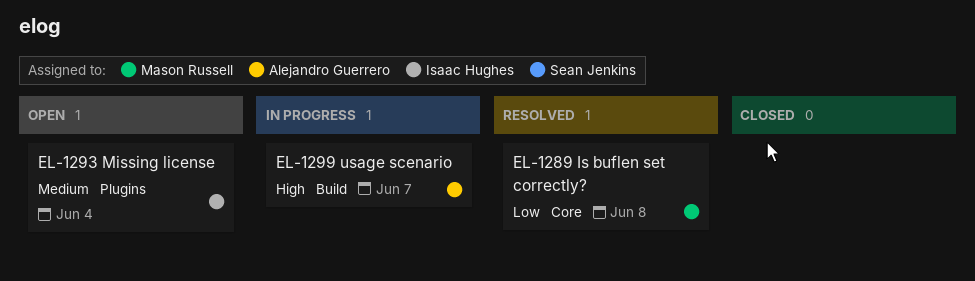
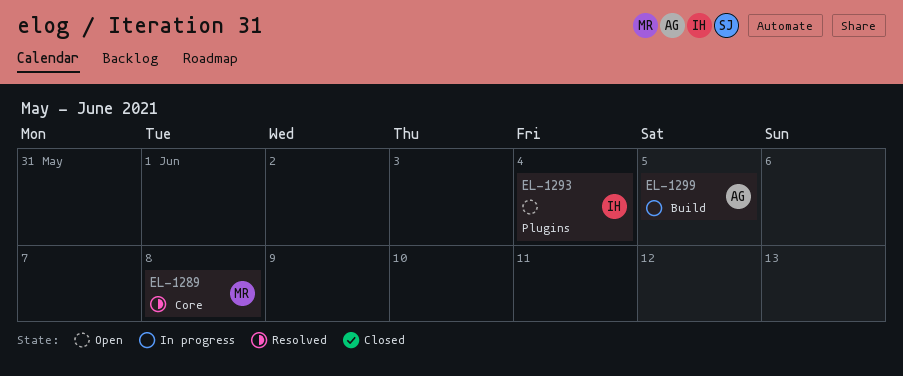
EL-1299, due: Jun 7 -> Jun 5

